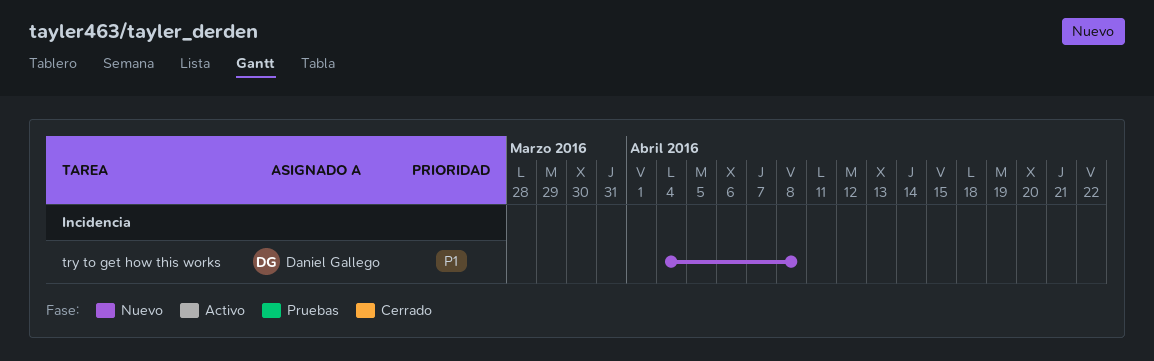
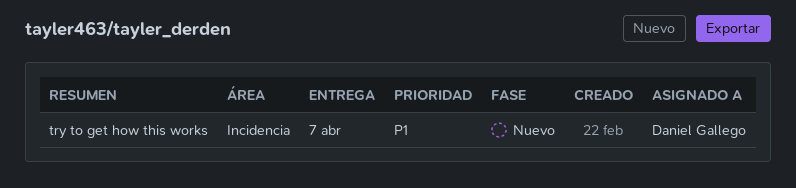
try to get how this works, due: Apr 8 -> Apr 7

